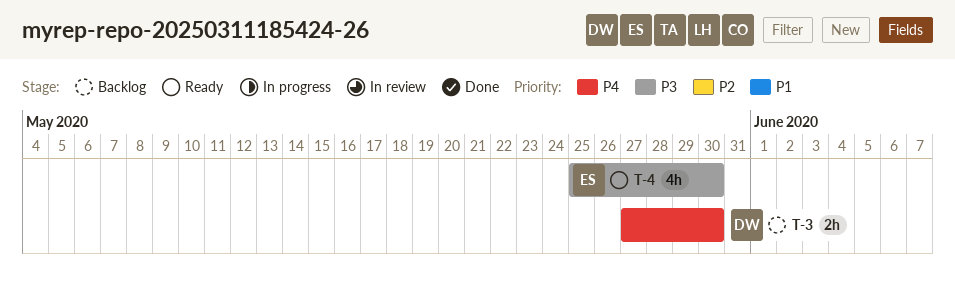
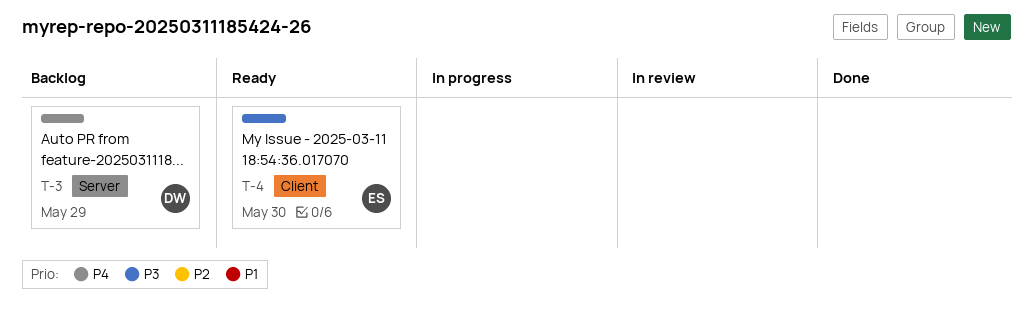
T-3, due: May 30 -> May 29

